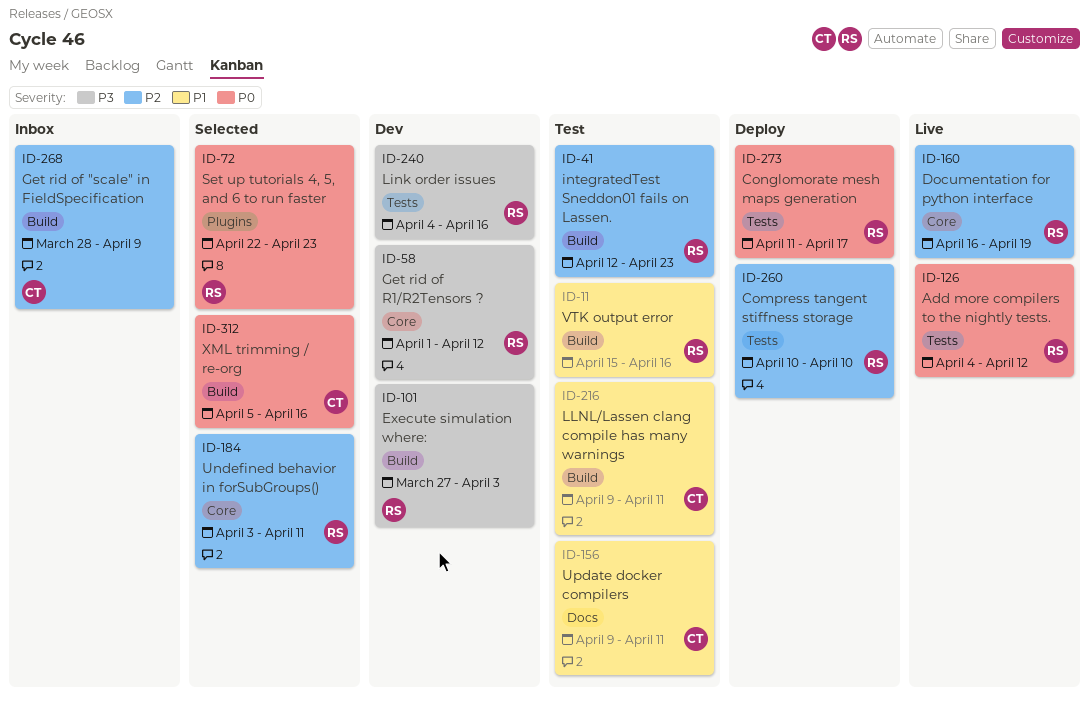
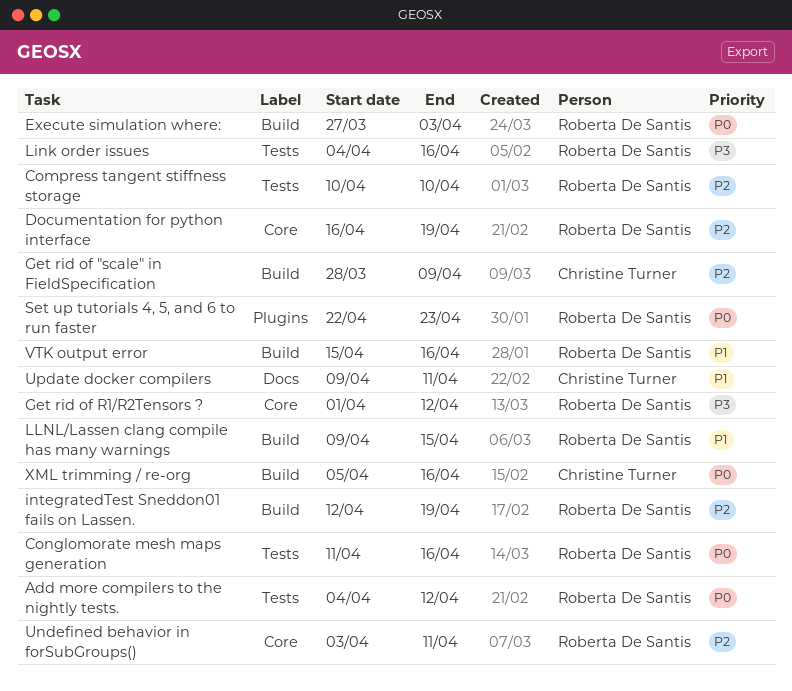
Conglomorate mesh maps generation, due: Apr 17 -> Apr 16
Execute simulation where:, priority: P3 -> P0
integratedTest Sneddon01 fails on Lassen., due: Apr 23 -> Apr 19
LLNL/Lassen clang compile has many warnings, owner: Christine Turner -> Roberta De Santis
LLNL/Lassen clang compile has many warnings, due: Apr 11 -> Apr 15

